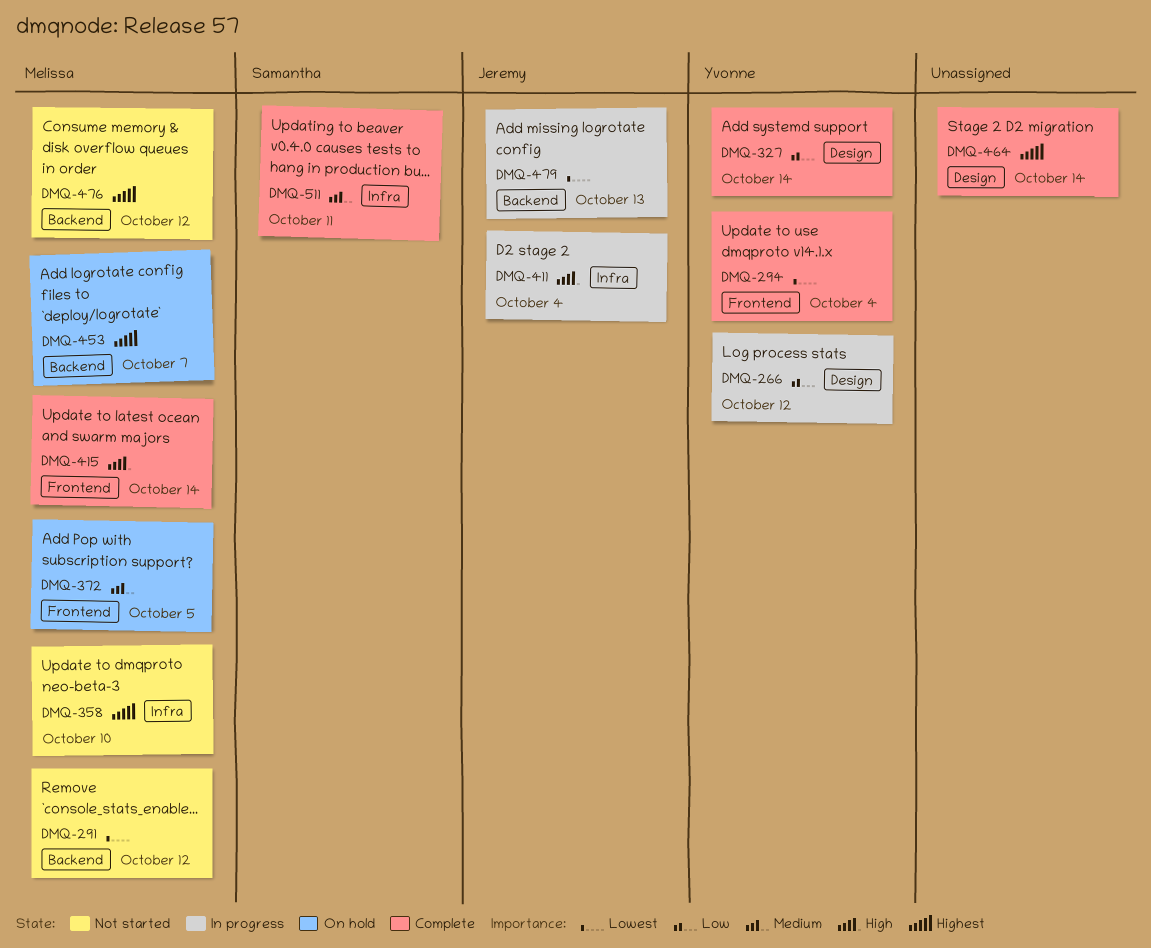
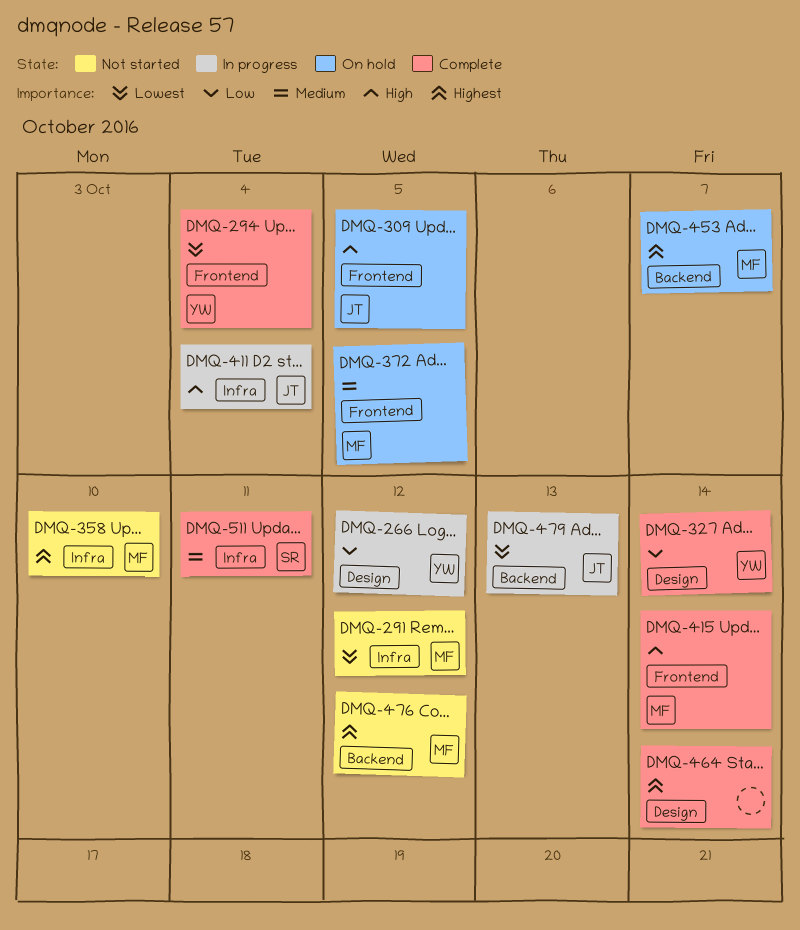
DMQ-291, label: Backend -> Infra
DMQ-309: none -> present

